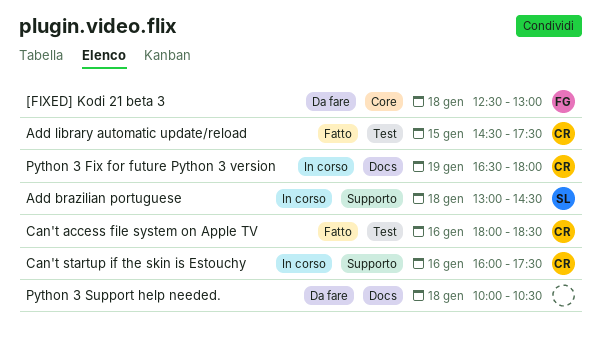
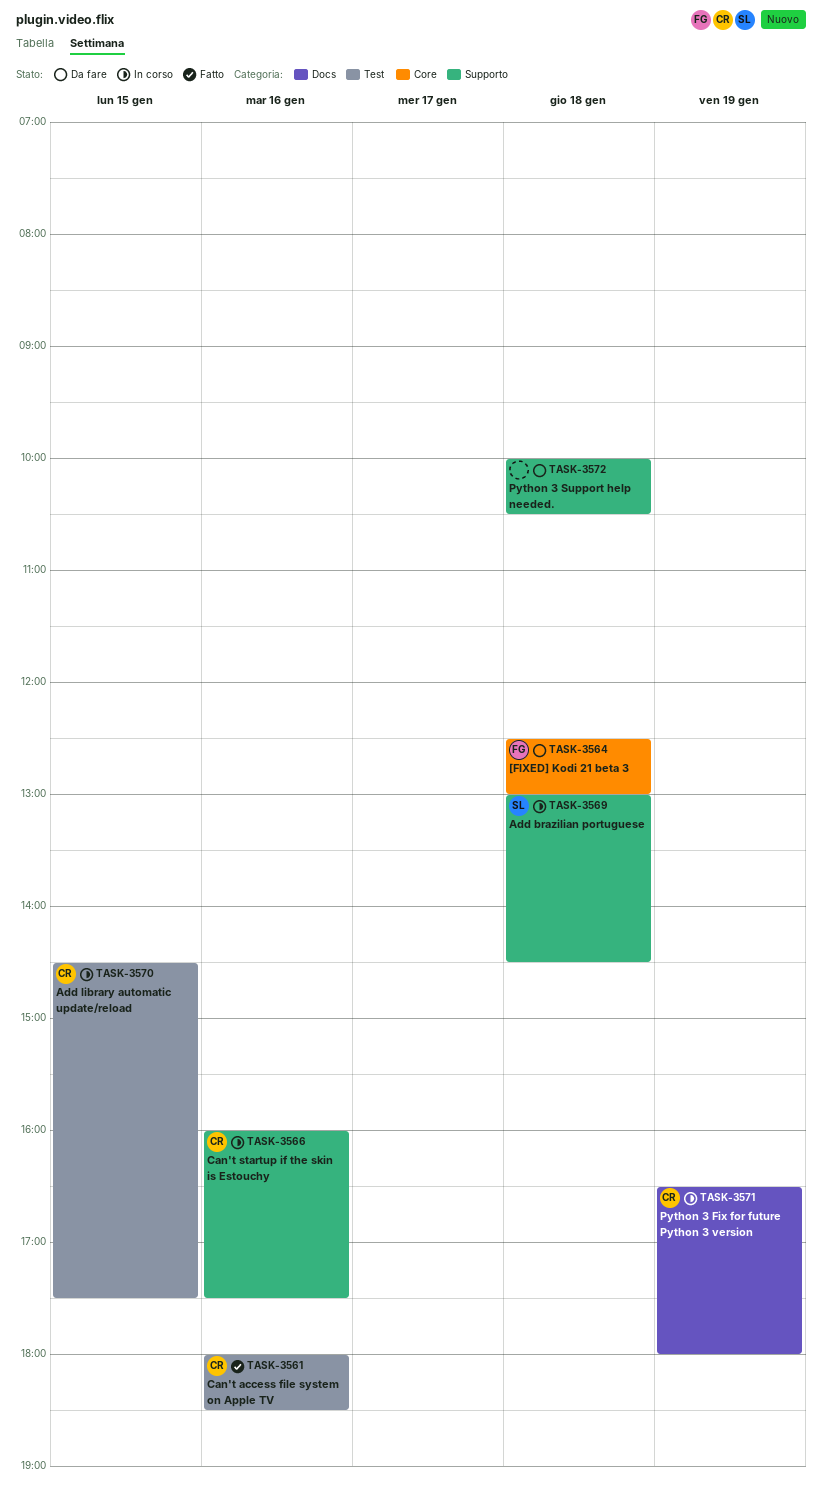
Add library automatic update/reload, status: Fatto -> In corso
Python 3 Support help needed., label: Docs -> Supporto

